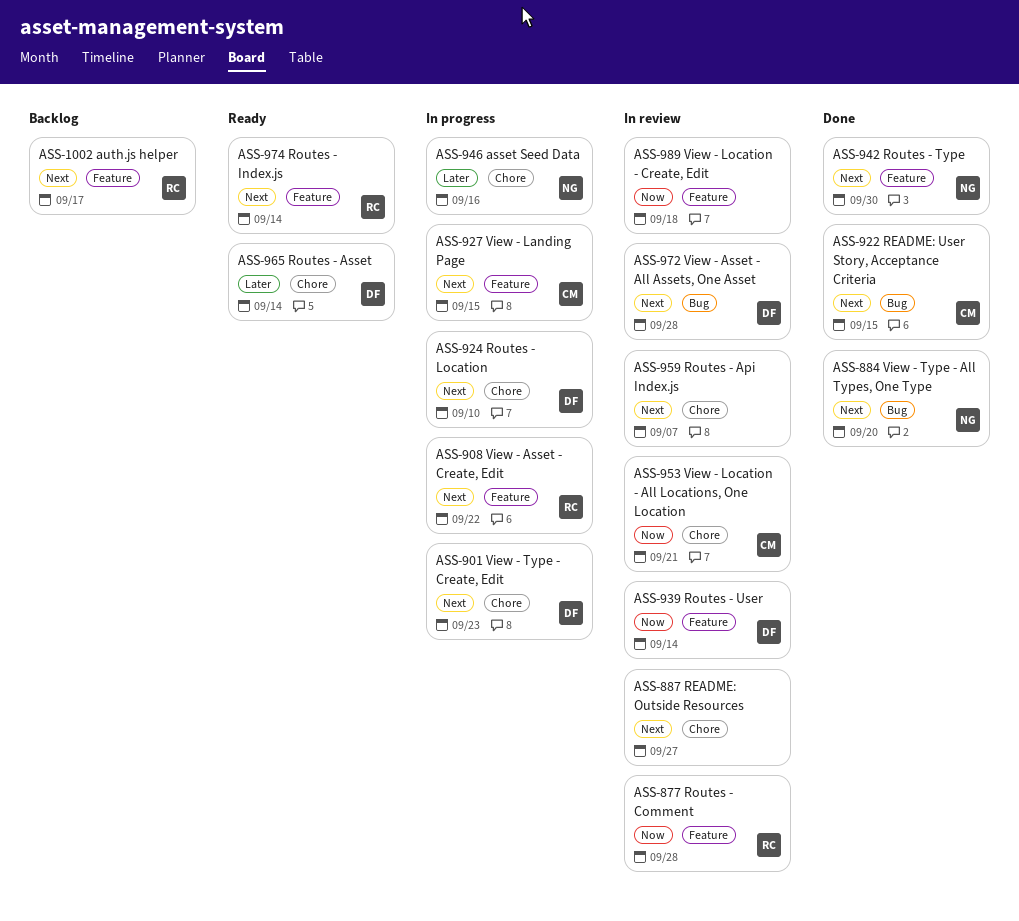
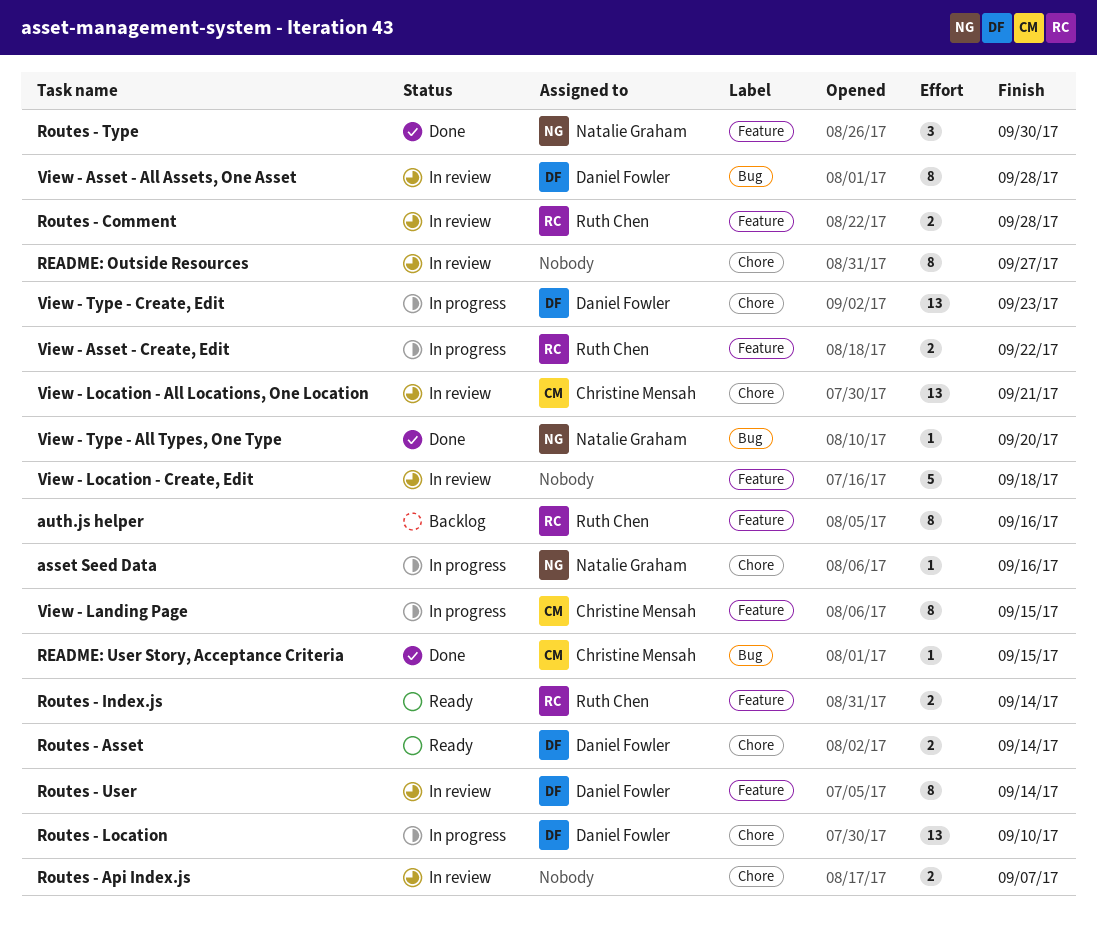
auth.js helper, due: Sep 17 -> Sep 16

